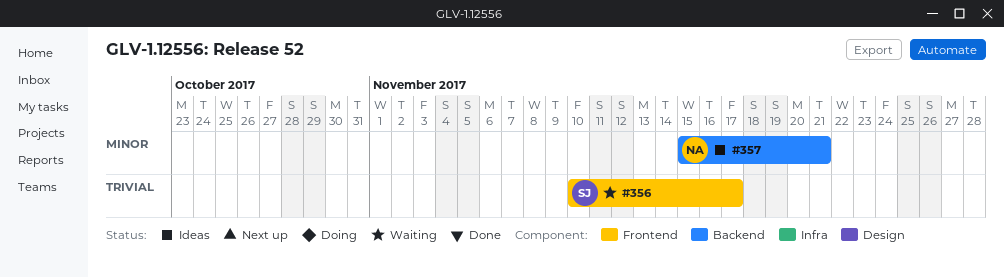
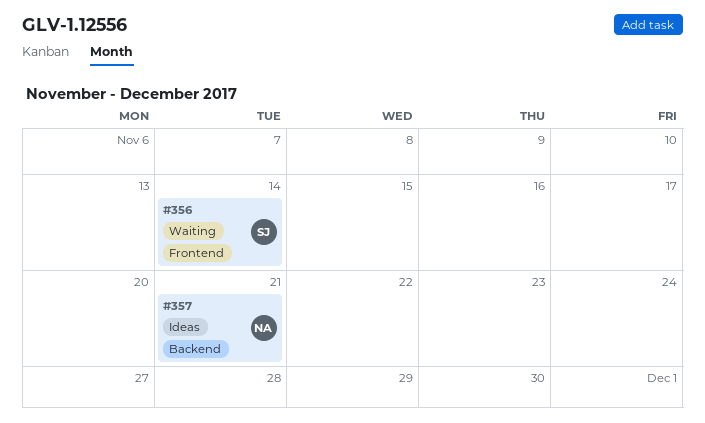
#356, due: Nov 17 -> Nov 14

